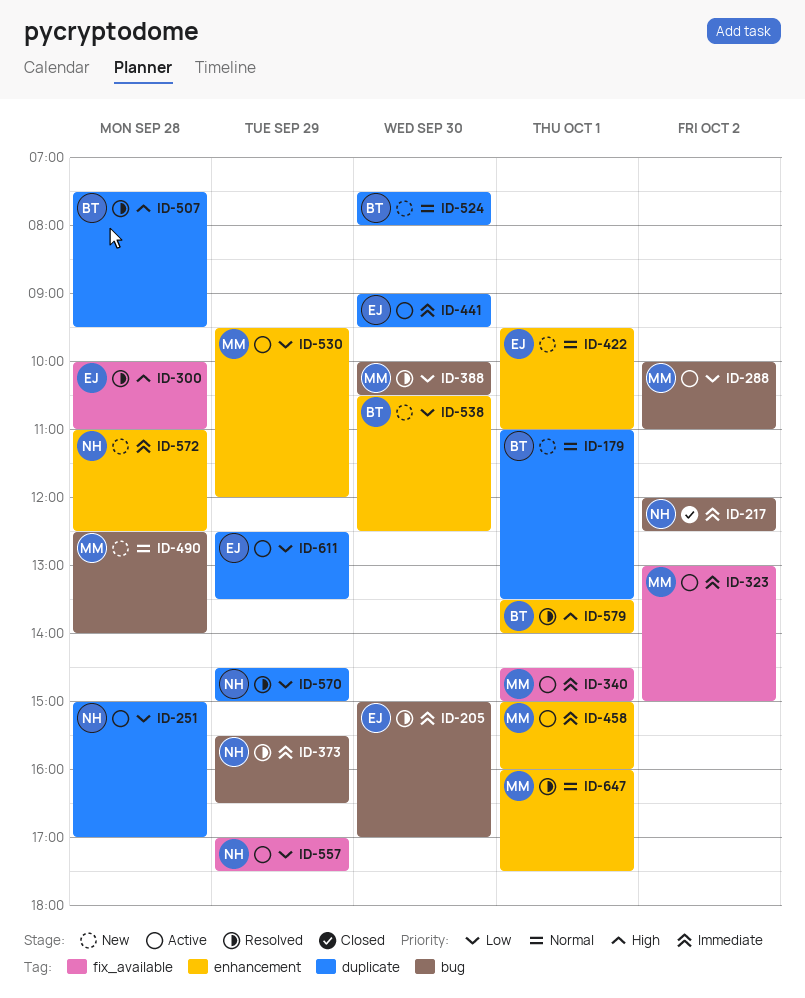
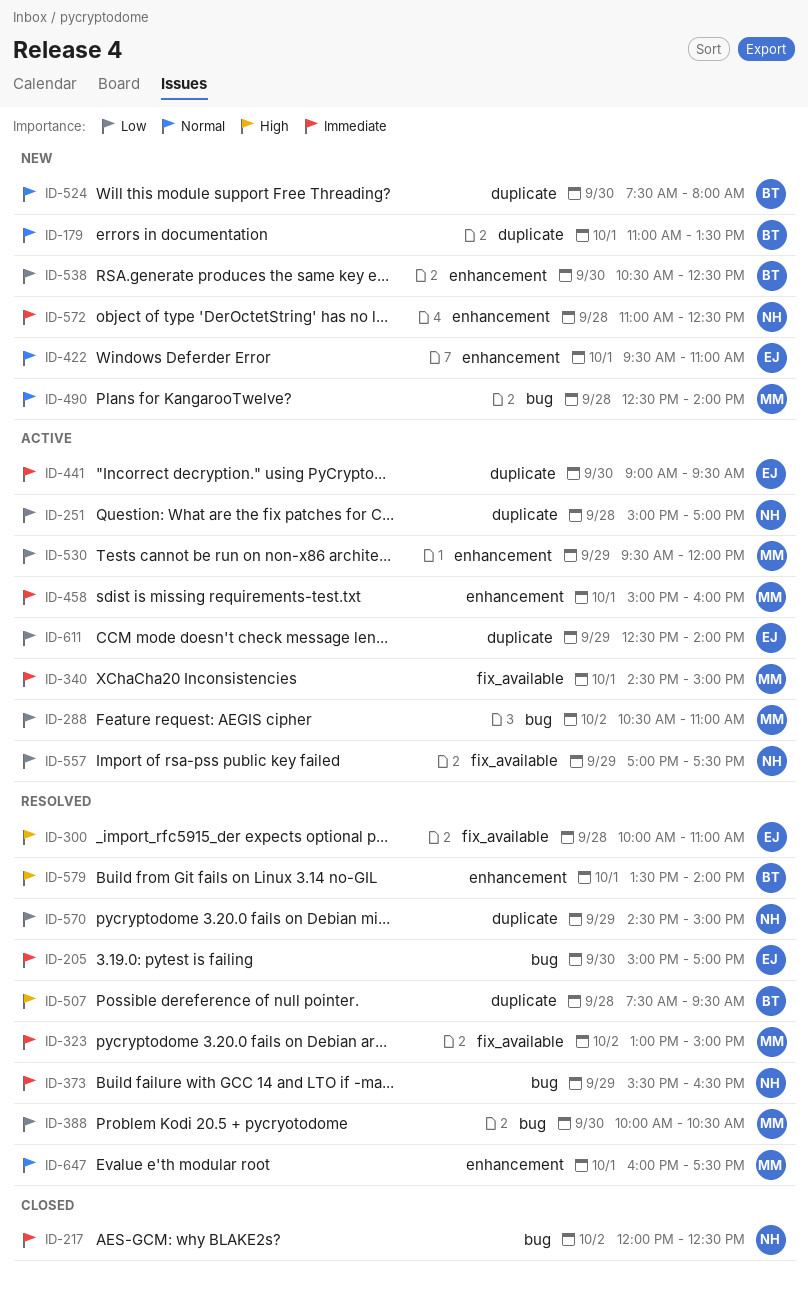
ID-288, begins: 10:00 -> 10:30
ID-323, status: Active -> Resolved
ID-611, ends: 13:30 -> 14:00

